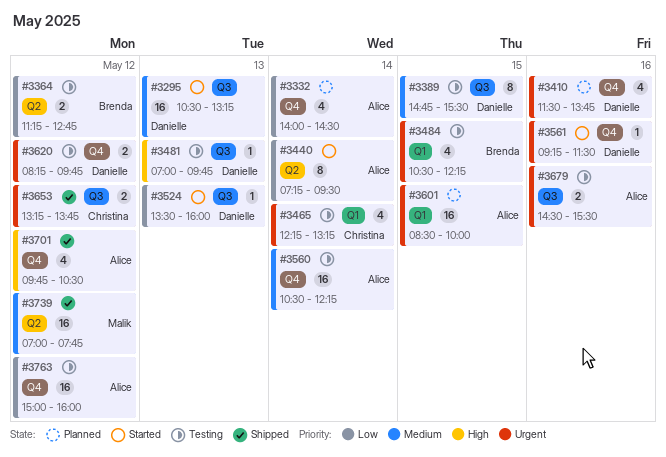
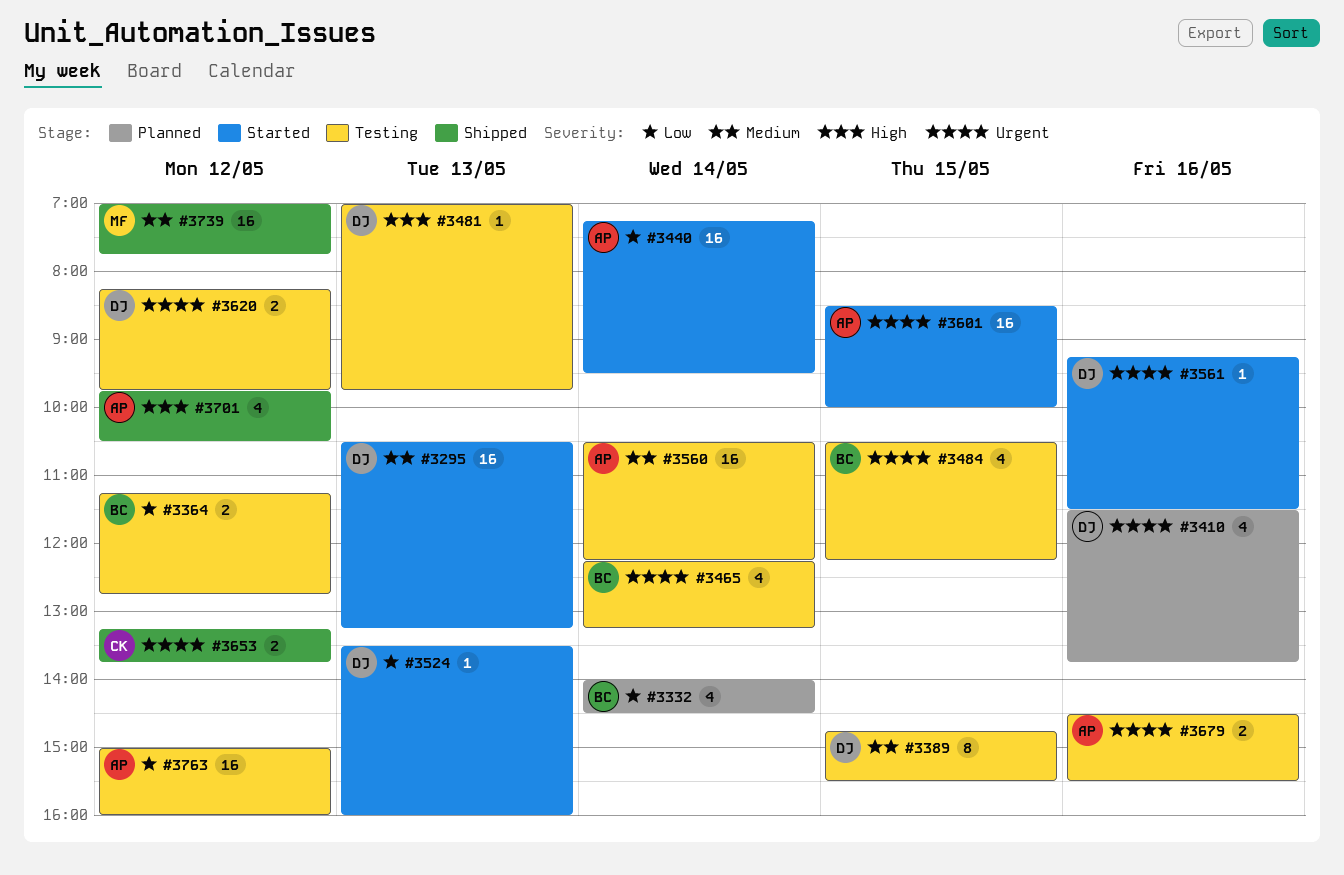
#3332, owner: Alice -> Brenda
#3440, estimate: 8 -> 16
#3465, owner: Christina -> Brenda
#3601, status: Planned -> Started

